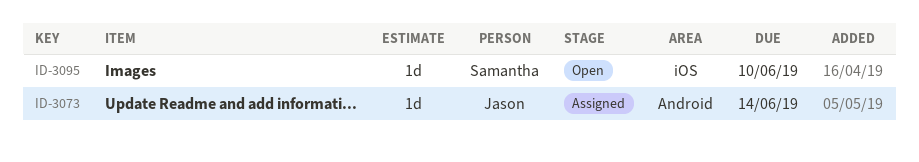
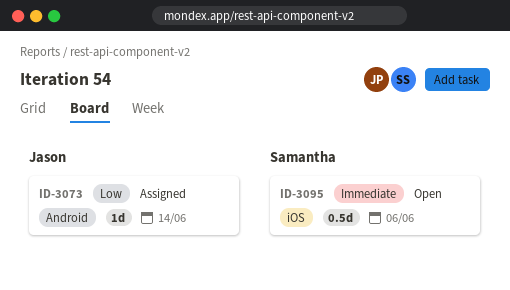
ID-3095, estimate: 1d -> 0.5d
ID-3095, due: Jun 10 -> Jun 6

